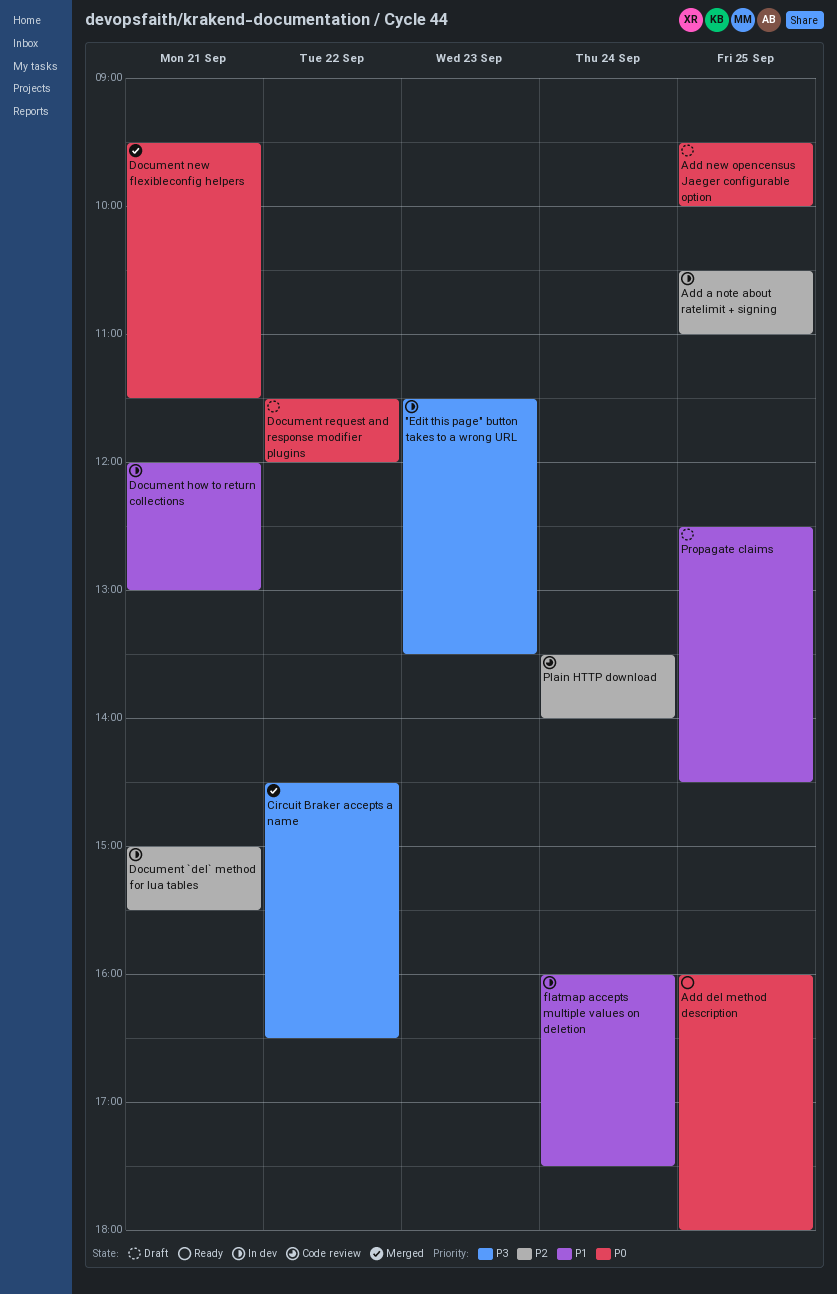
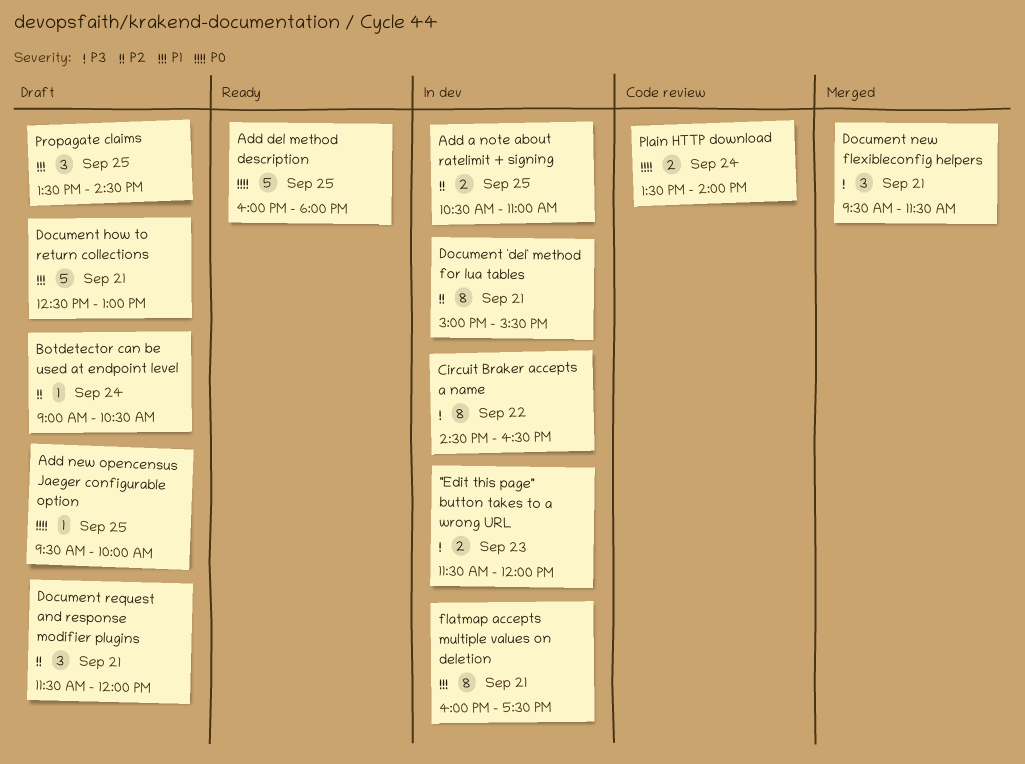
"Edit this page" button takes to a wrong URL, ends: 13:30 -> 12:00
Botdetector can be used at endpoint level: none -> present
Circuit Braker accepts a name, status: Merged -> In dev
Document how to return collections, status: In dev -> Draft
Document how to return collections, begins: 12:00 -> 12:30
Document new flexibleconfig helpers, priority: P0 -> P3
Document request and response modifier plugins, priority: P0 -> P2
Document request and response modifier plugins, day: Sep 22 -> Sep 21
flatmap accepts multiple values on deletion, day: Sep 24 -> Sep 21
Plain HTTP download, priority: P2 -> P0
Propagate claims, begins: 12:30 -> 13:30

